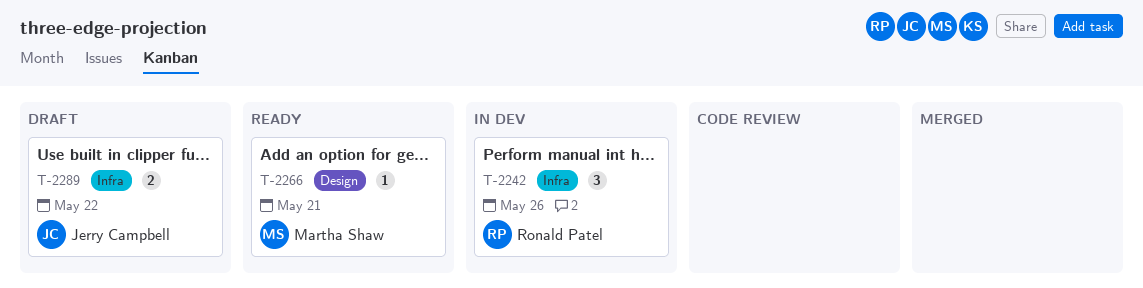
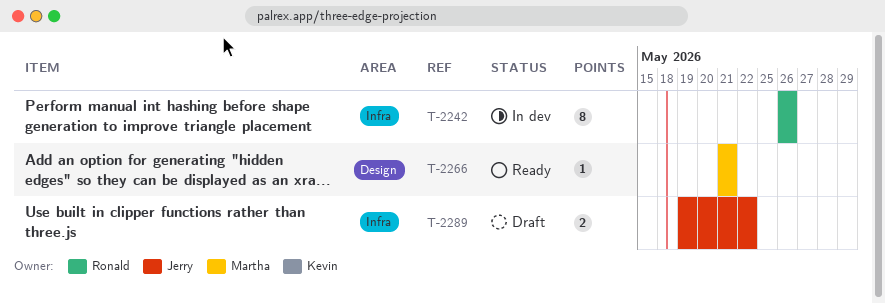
T-2242, estimate: 3 -> 8

